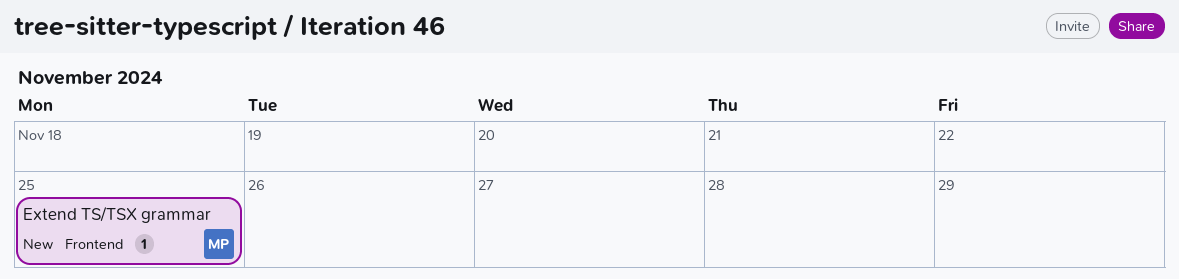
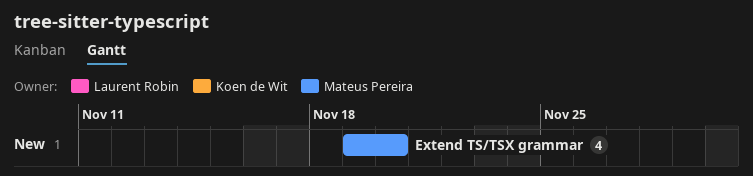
Extend TS/TSX grammar, estimate: 1 -> 4
Extend TS/TSX grammar, due: Nov 25 -> Nov 20

